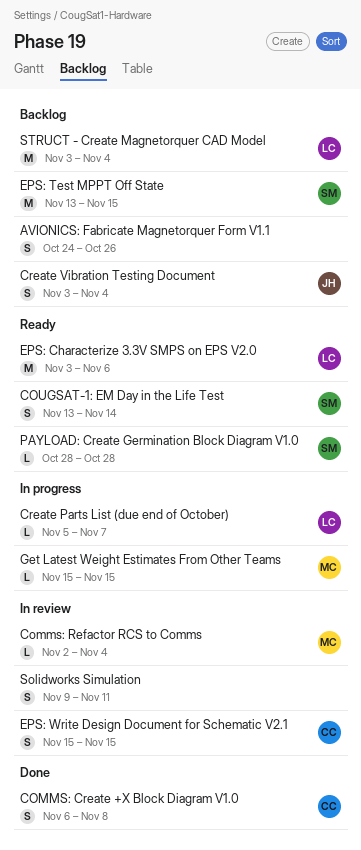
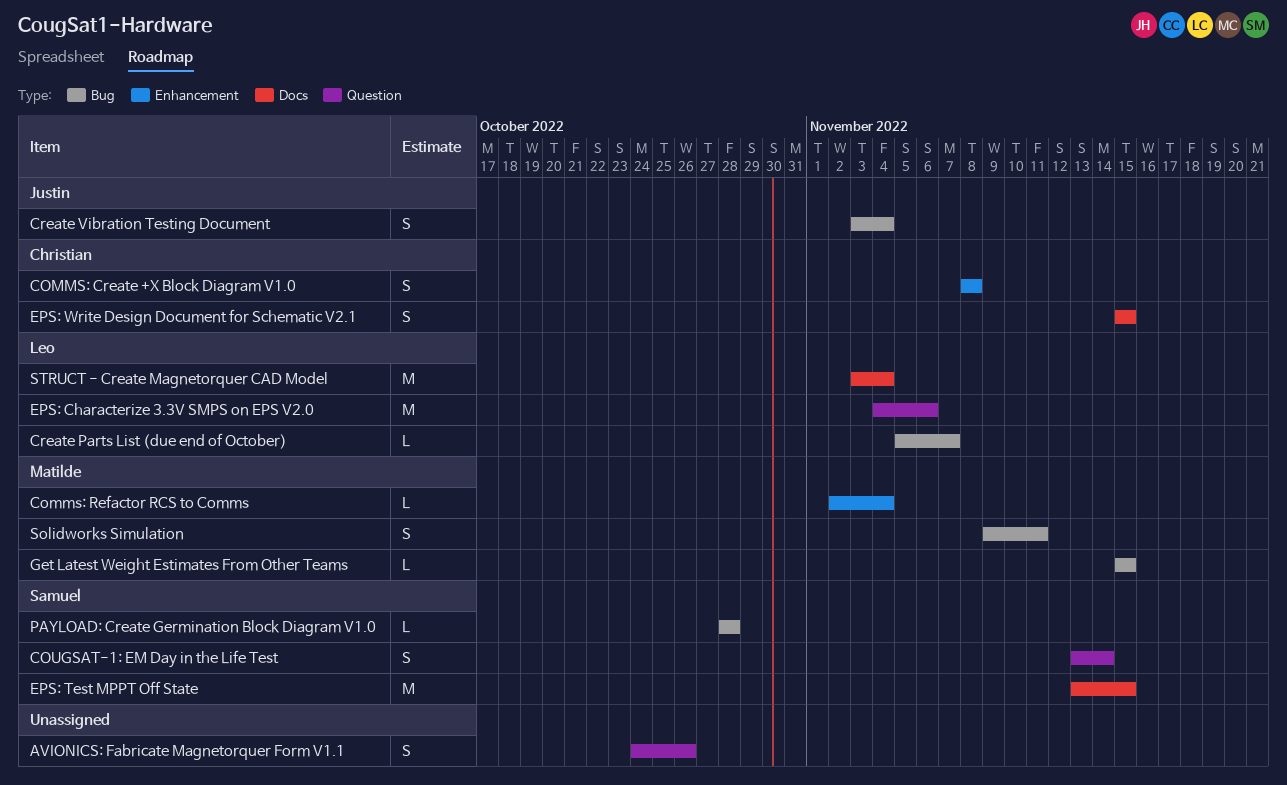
COMMS: Create +X Block Diagram V1.0, start: Nov 6 -> Nov 8
EPS: Characterize 3.3V SMPS on EPS V2.0, start: Nov 3 -> Nov 4
Solidworks Simulation, owner: none -> Matilde

